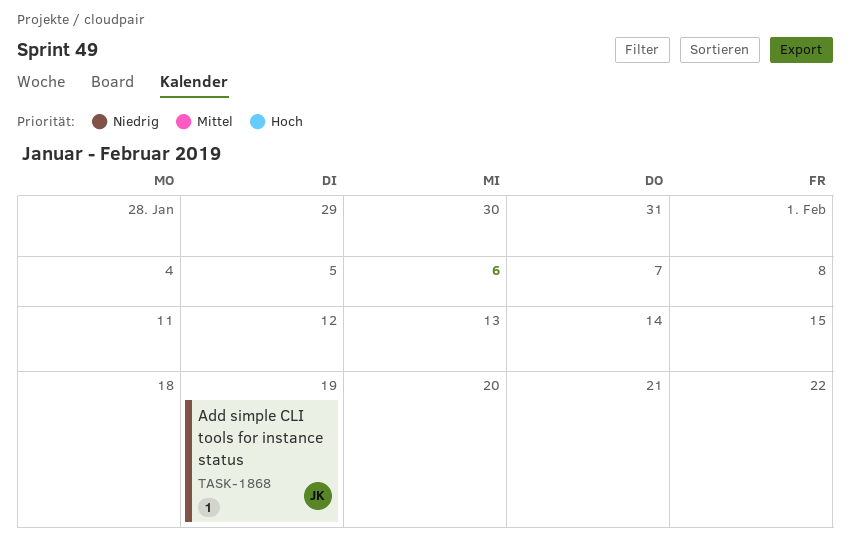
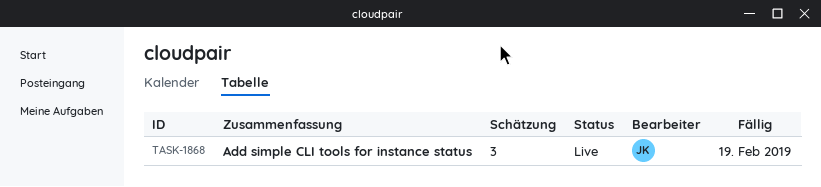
TASK-1868, estimate: 1 -> 3

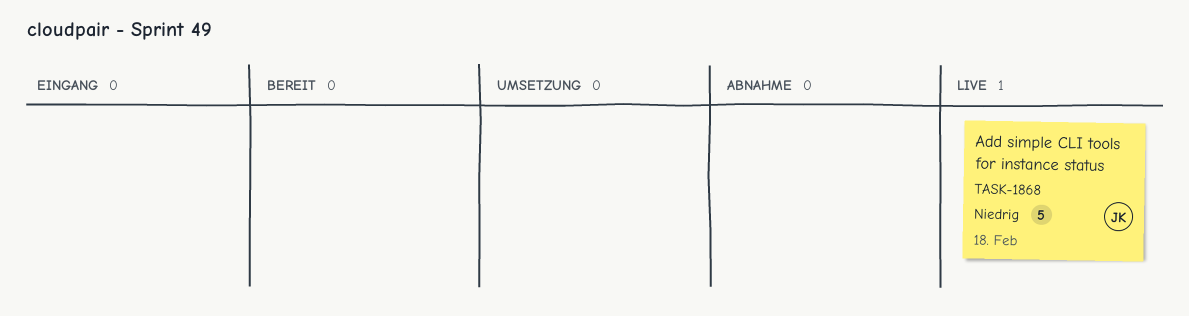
TASK-1868, estimate: 3 -> 5
TASK-1868, due: Feb 19 -> Feb 18

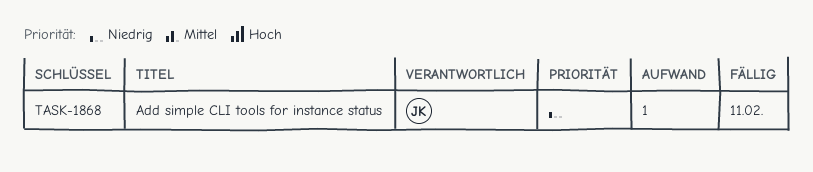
TASK-1868, estimate: 5 -> 1
TASK-1868, due: Feb 18 -> Feb 11

